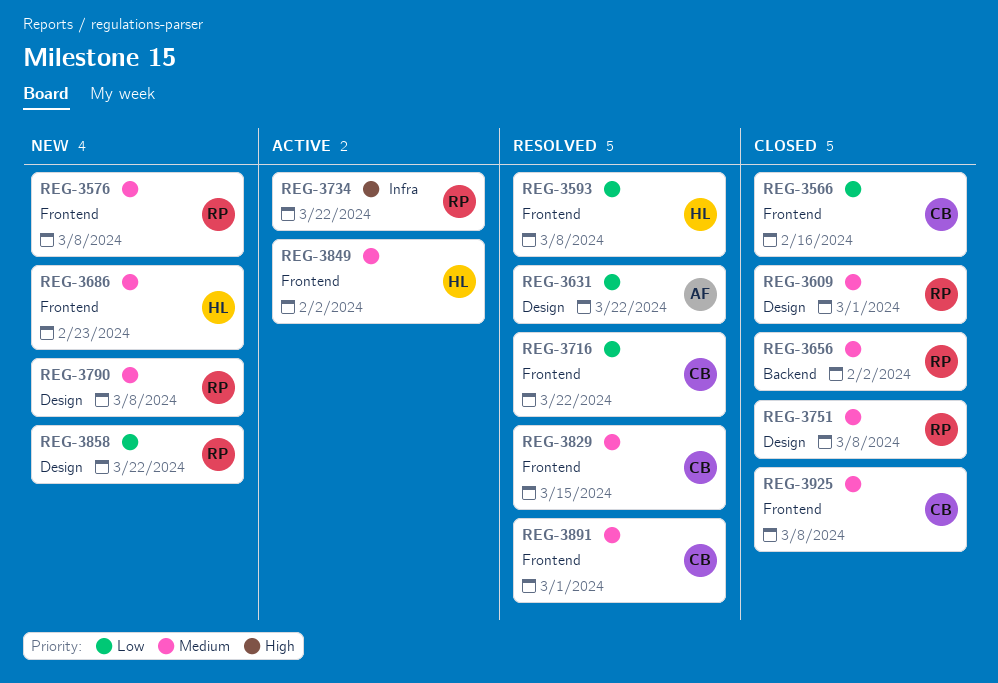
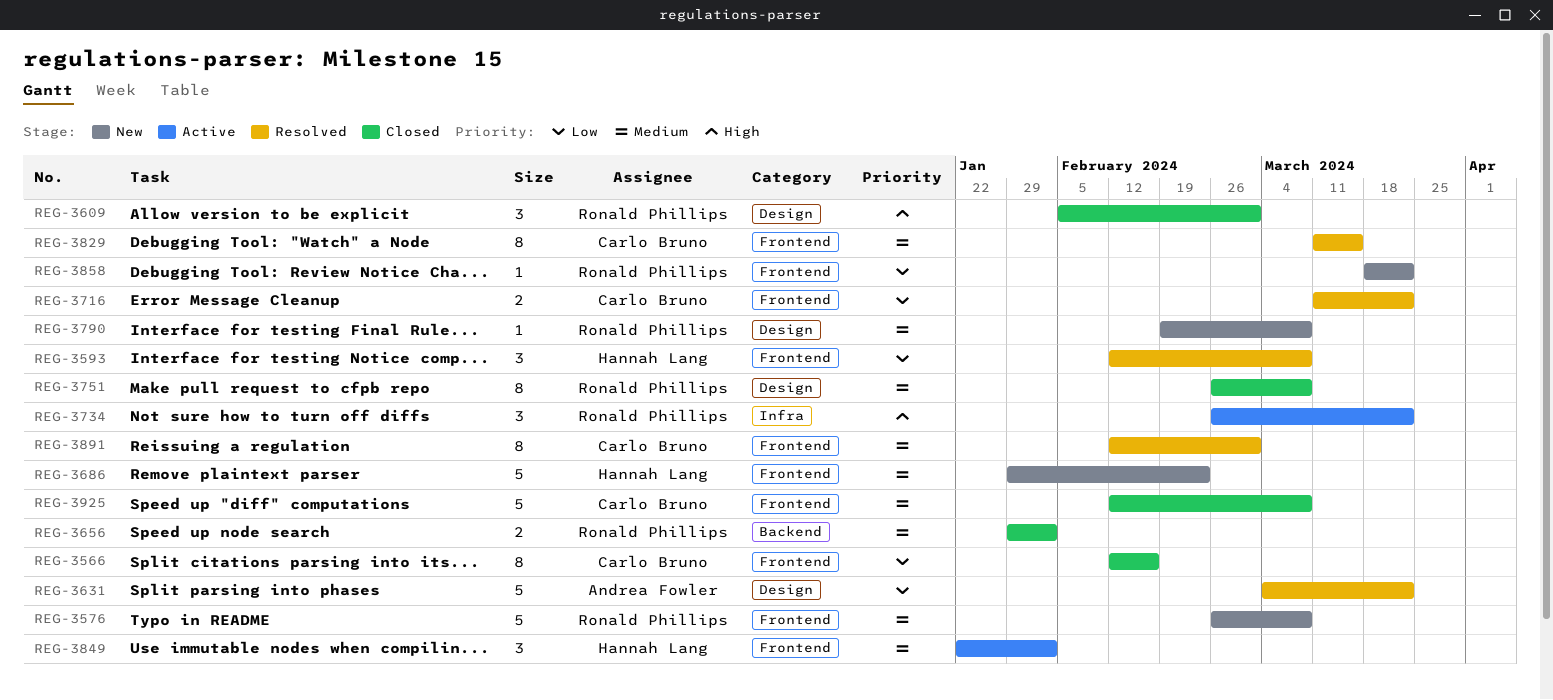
REG-3609, priority: Medium -> High
REG-3858, label: Design -> Frontend

